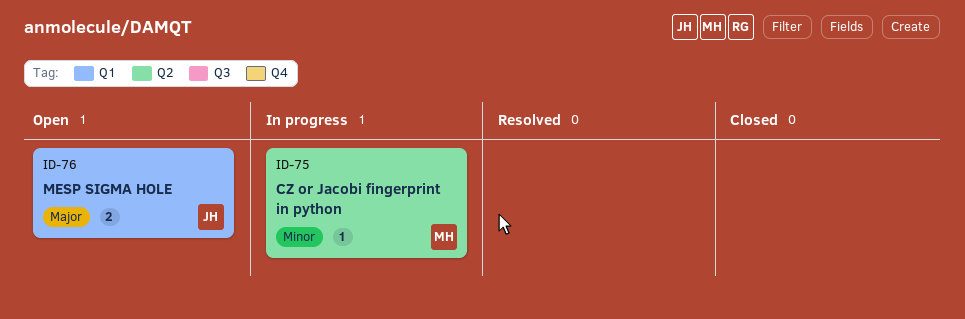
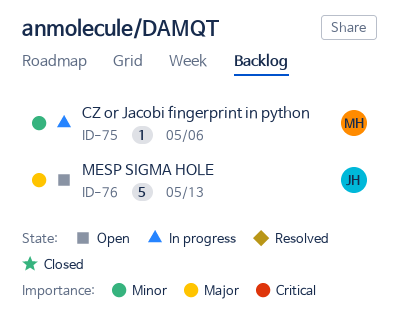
ID-76, estimate: 2 -> 5

